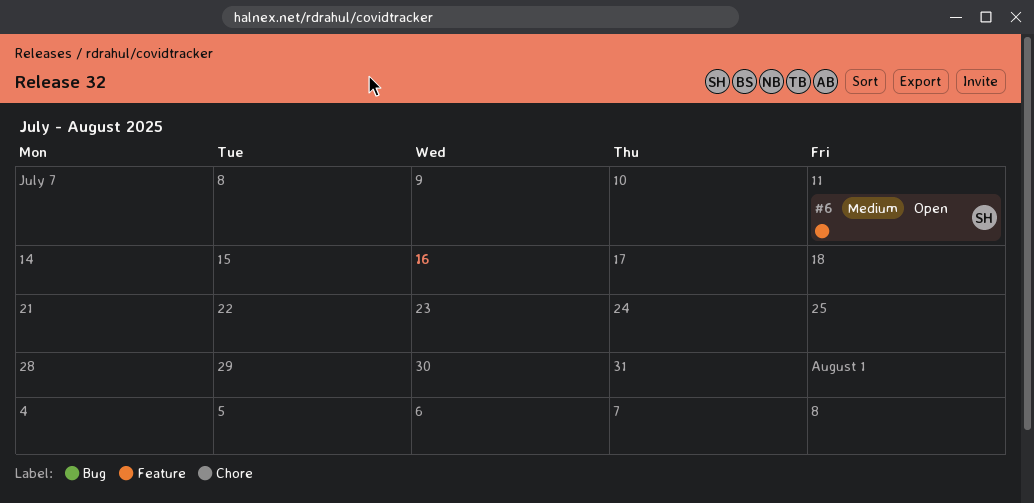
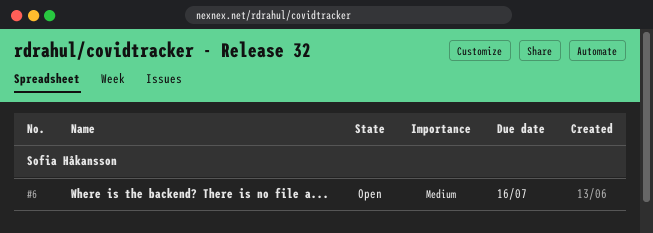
#6, due: Jul 11 -> Jul 16

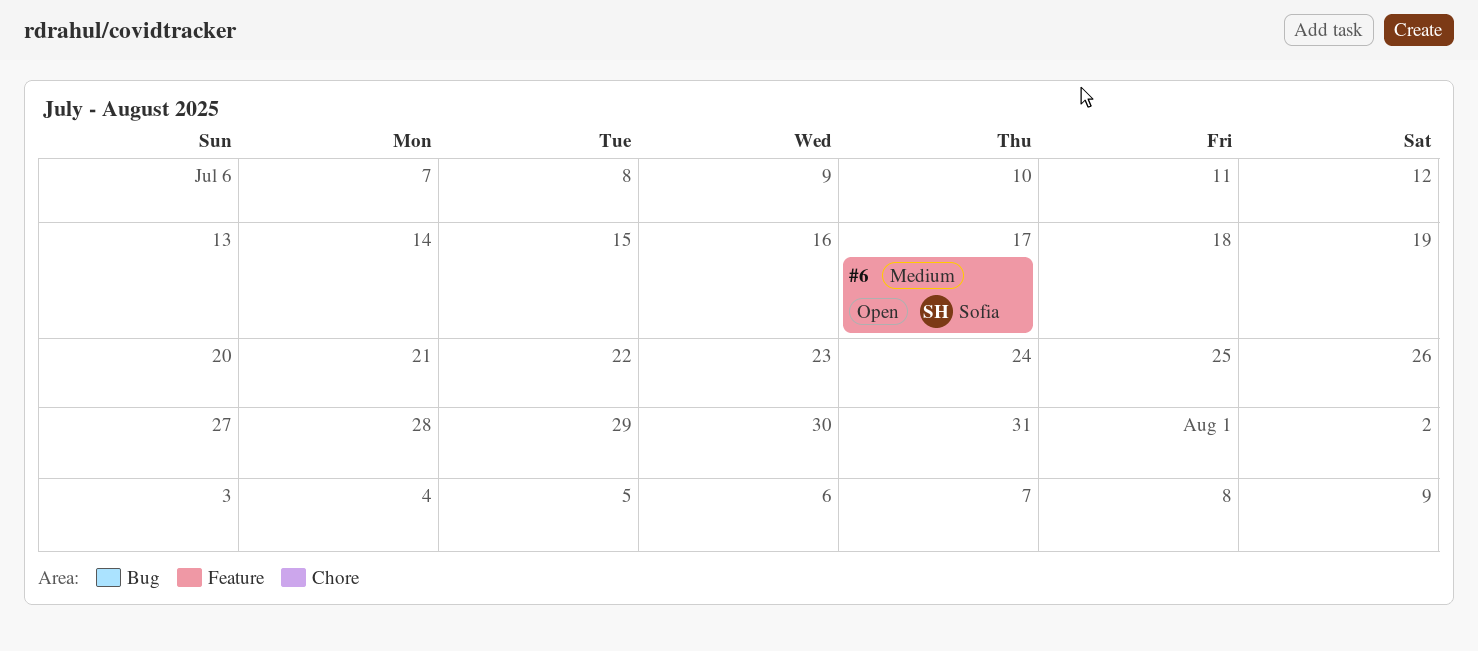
#6, due: Jul 16 -> Jul 17

